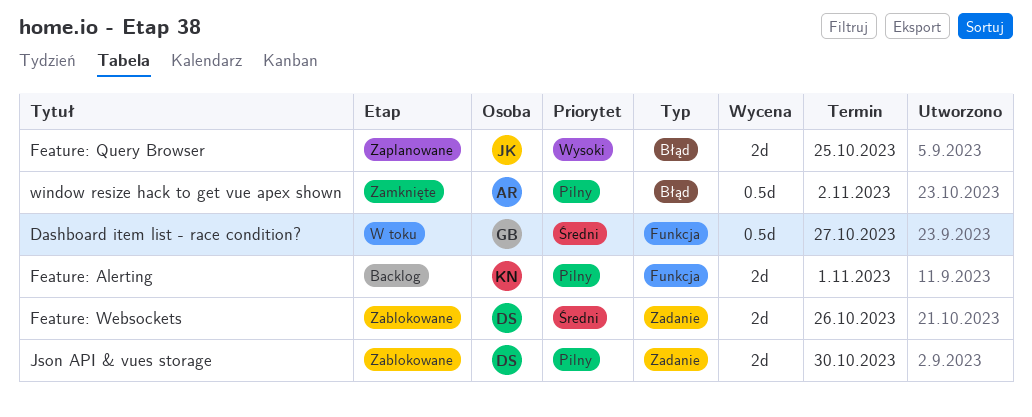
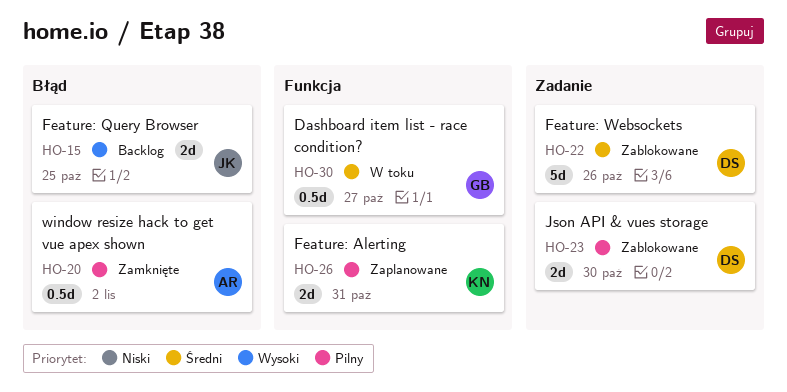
Feature: Alerting, status: Backlog -> Zaplanowane
Feature: Alerting, due: Nov 1 -> Oct 31
Feature: Query Browser, status: Zaplanowane -> Backlog
Feature: Websockets, estimate: 2d -> 5d

